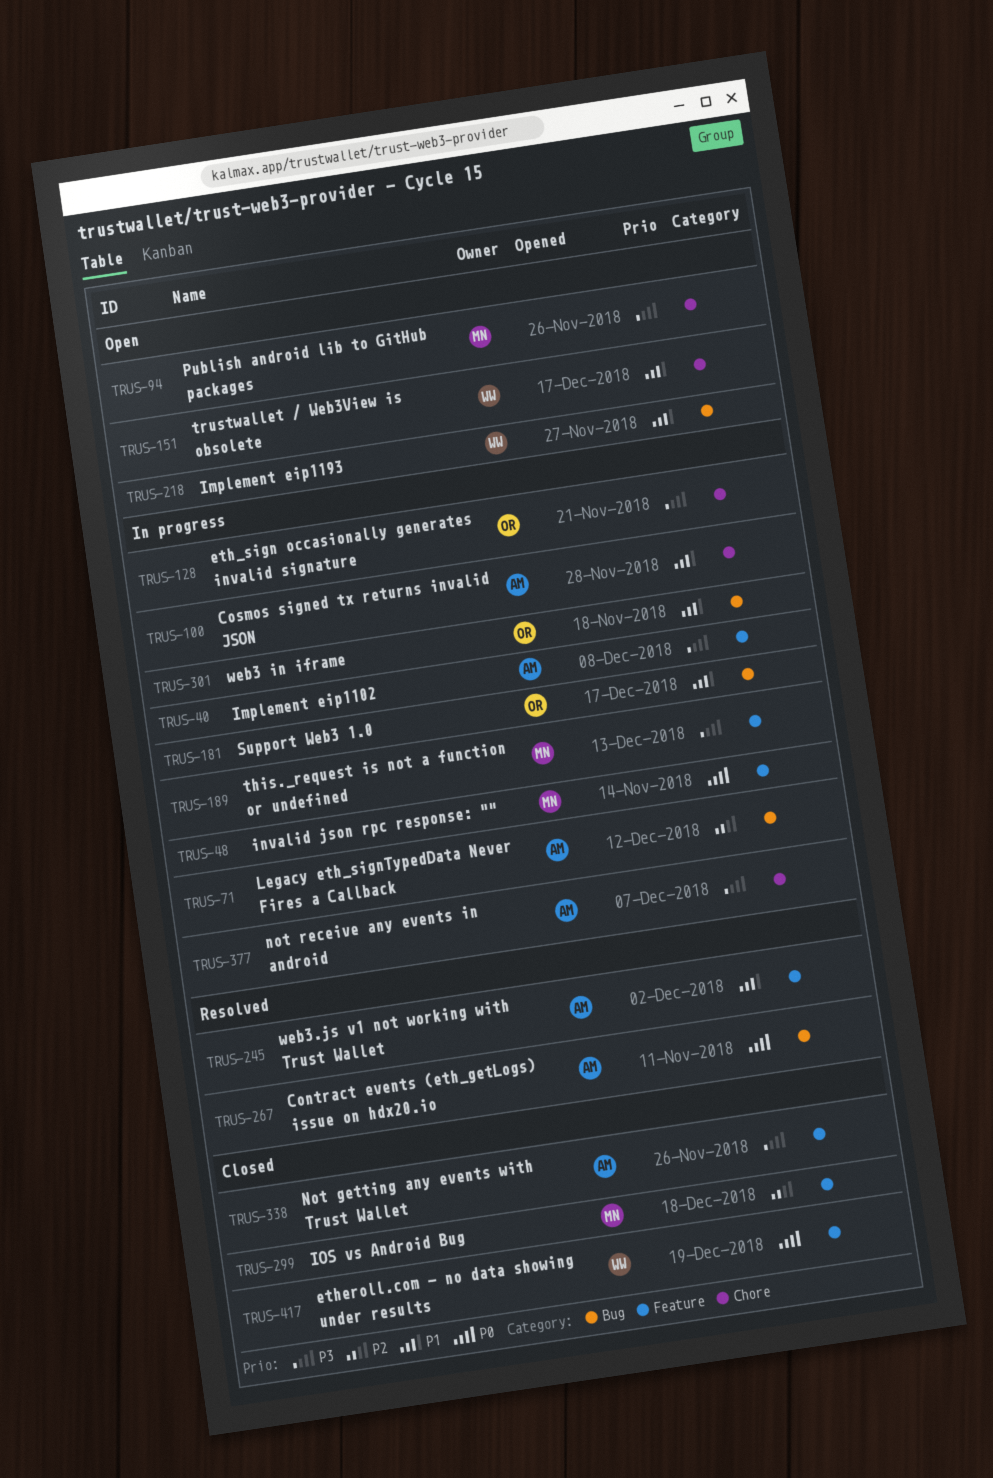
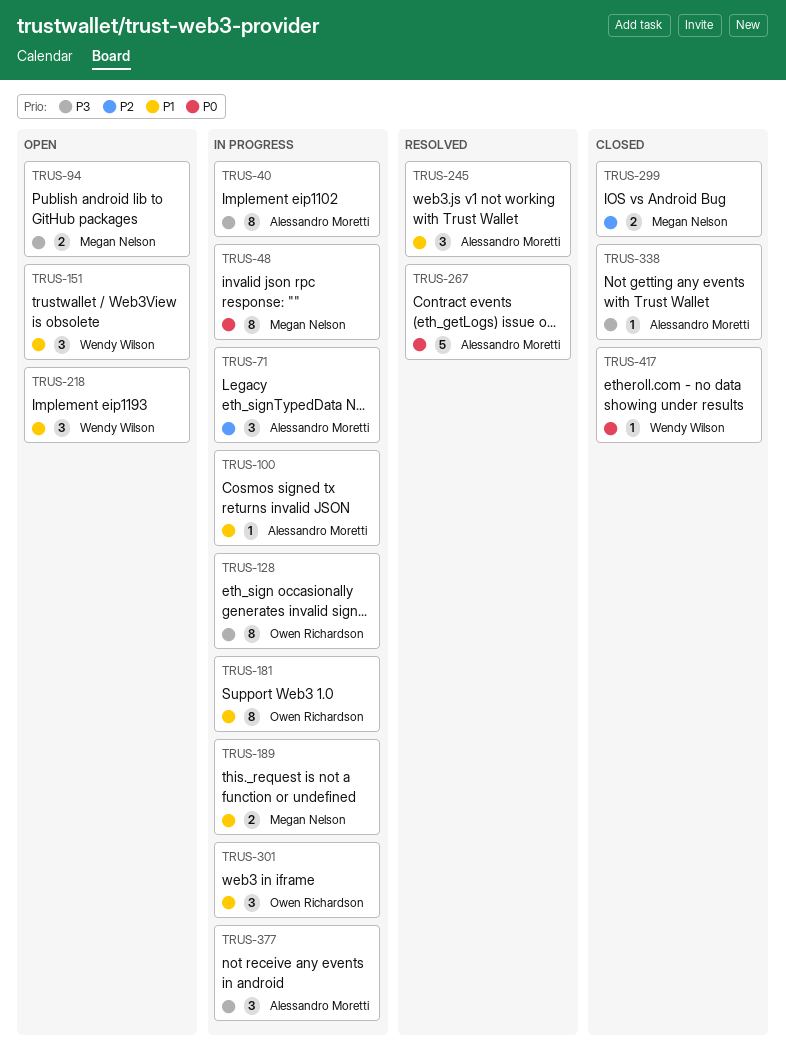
TRUS-189, priority: P3 -> P1

